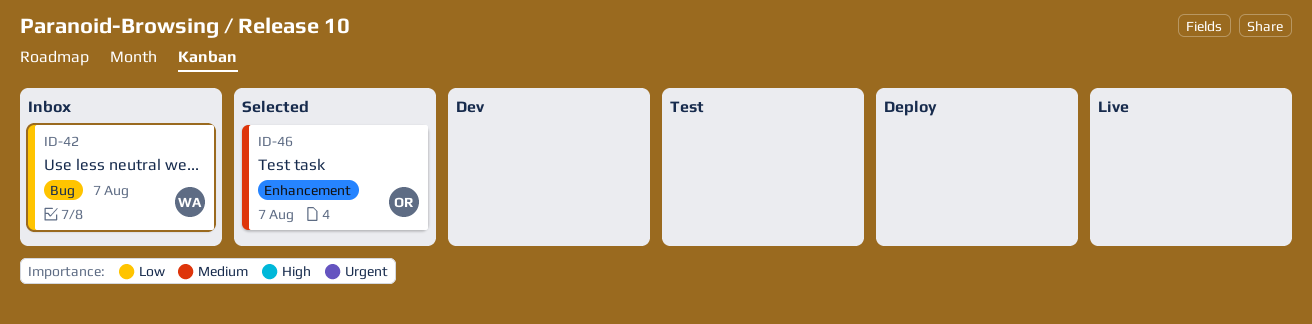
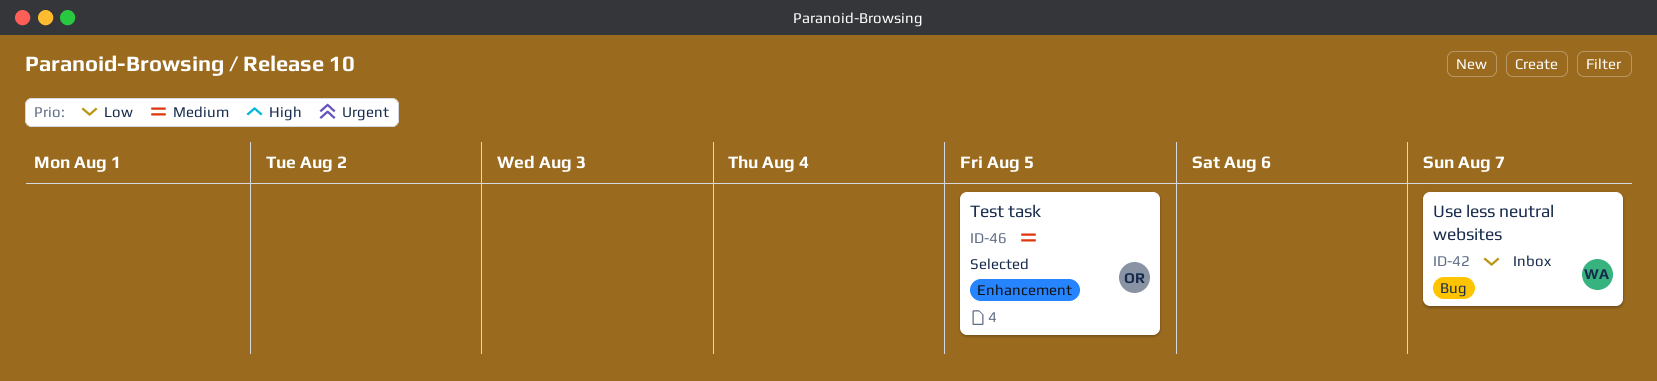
ID-46, due: Aug 7 -> Aug 5

